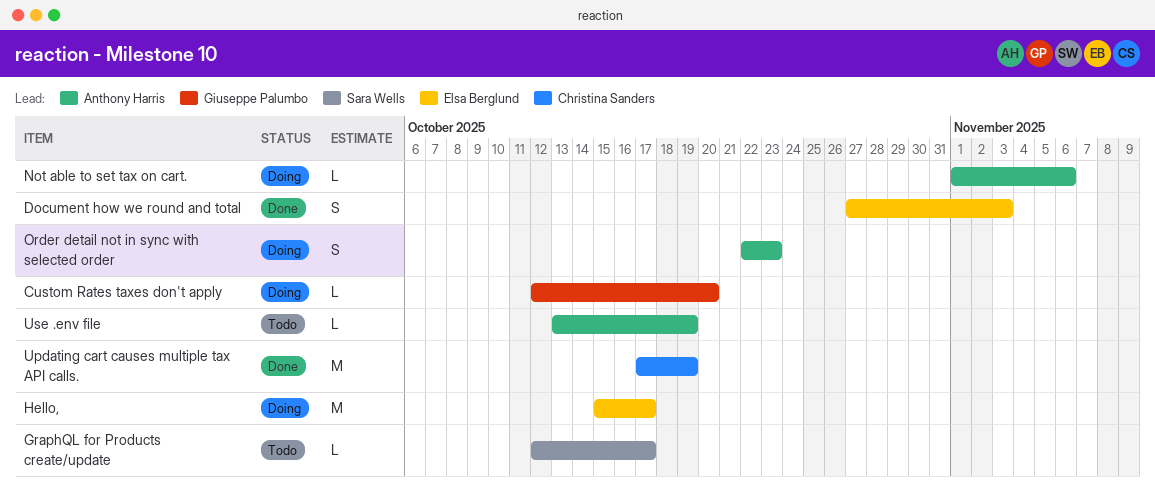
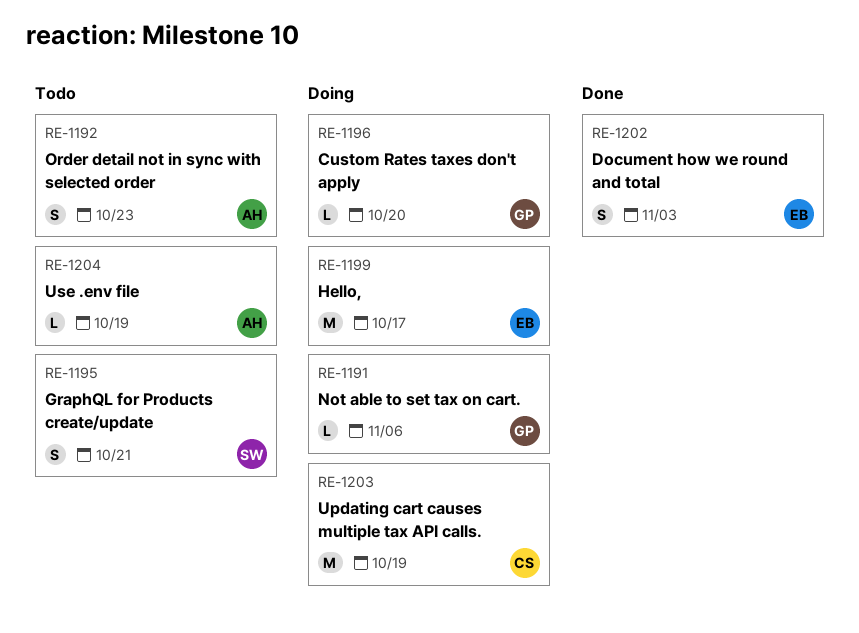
GraphQL for Products create/update, estimate: L -> S
GraphQL for Products create/update, due: Oct 17 -> Oct 21
Not able to set tax on cart., owner: Anthony Harris -> Giuseppe Palumbo
Order detail not in sync with selected order, status: Doing -> Todo
Updating cart causes multiple tax API calls., status: Done -> Doing

